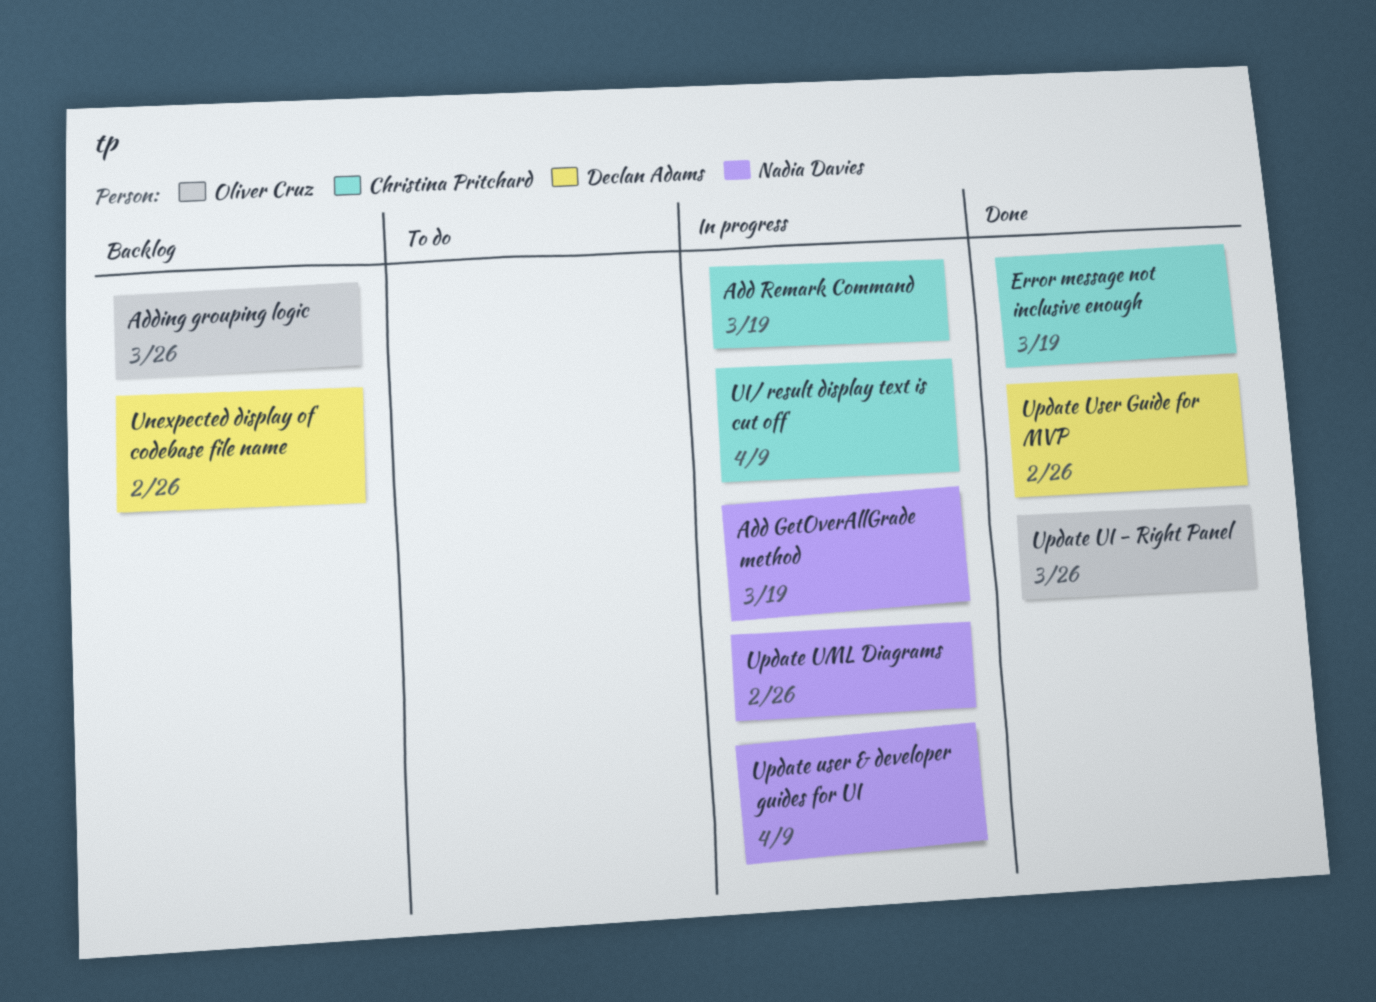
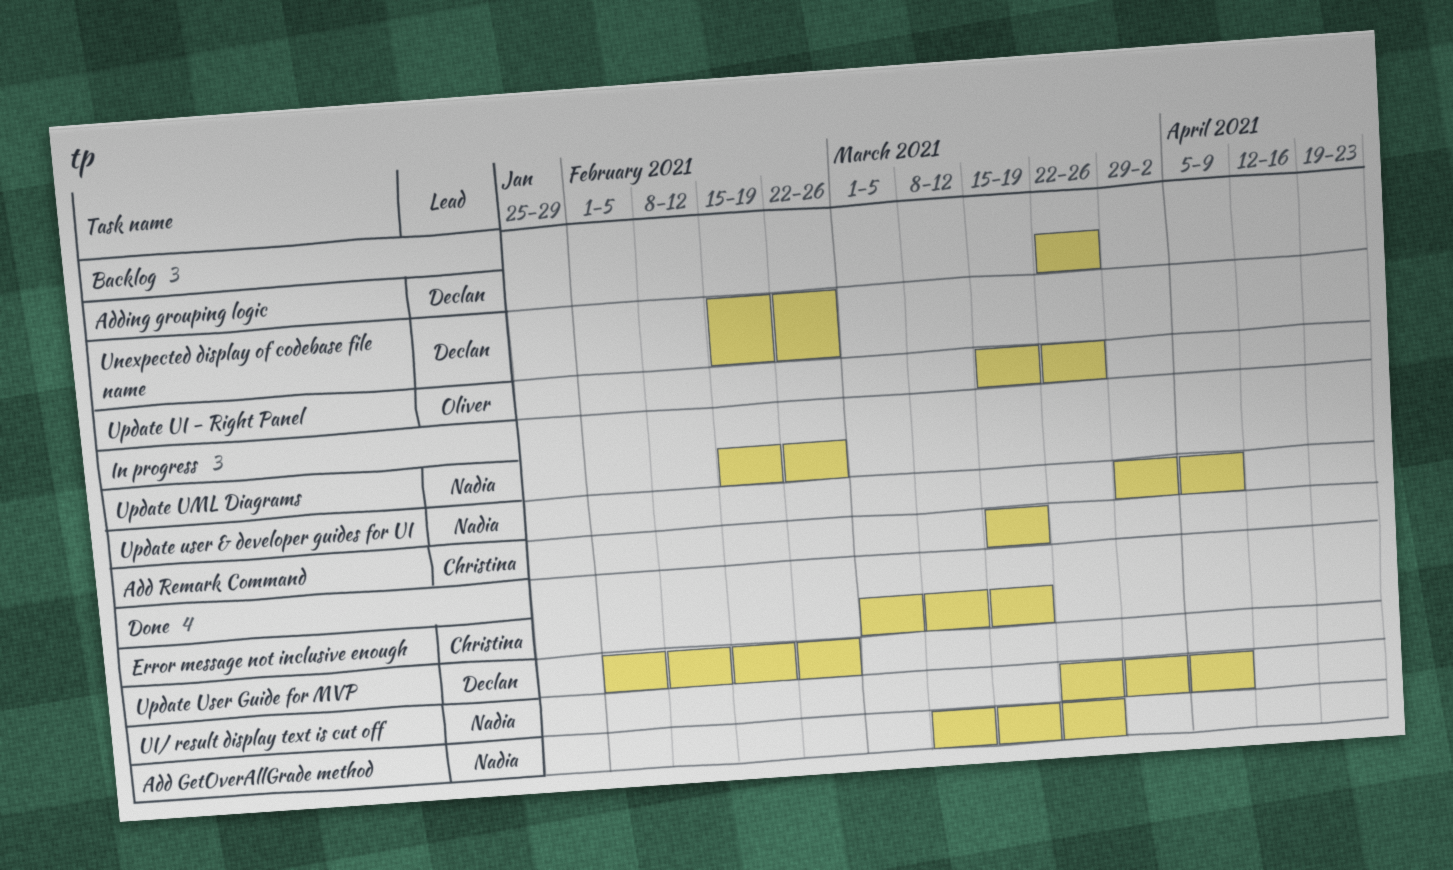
Add GetOverAllGrade method, status: In progress -> Done
Add GetOverAllGrade method, due: Mar 19 -> Mar 26
Adding grouping logic, owner: Oliver Cruz -> Declan Adams
UI/ result display text is cut off, status: In progress -> Done
UI/ result display text is cut off, owner: Christina Pritchard -> Nadia Davies
Update UI - Right Panel, status: Done -> Backlog

